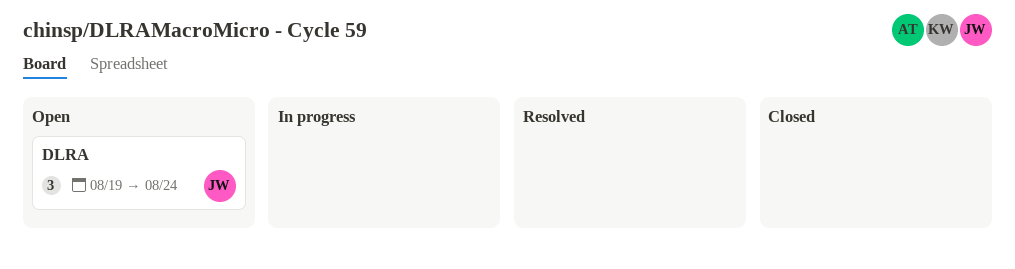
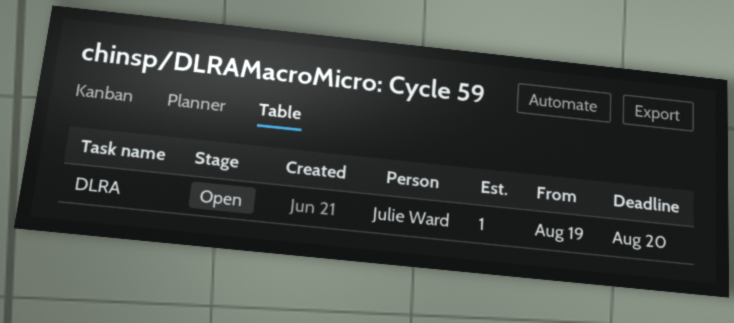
DLRA, estimate: 3 -> 1
DLRA, due: Aug 24 -> Aug 20

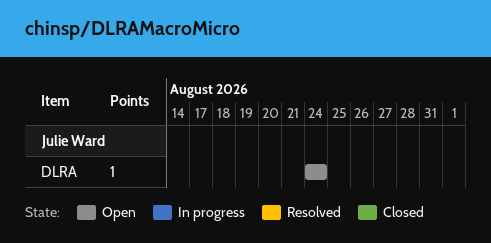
DLRA, start: Aug 19 -> Aug 24
DLRA, due: Aug 20 -> Aug 24

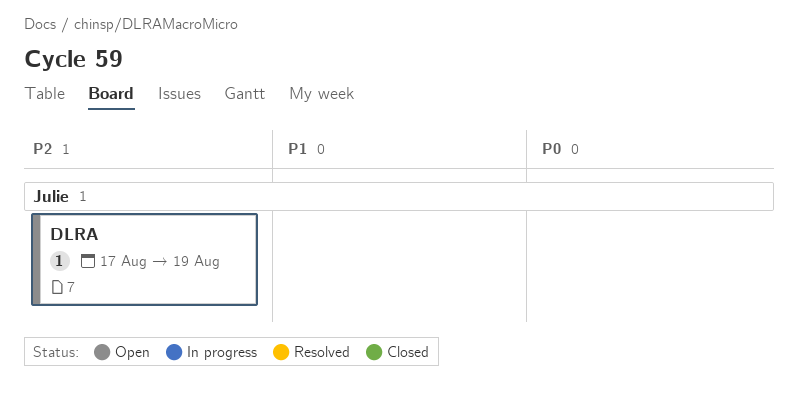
DLRA, start: Aug 24 -> Aug 17
DLRA, due: Aug 24 -> Aug 19

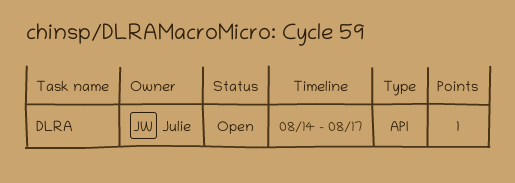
DLRA, start: Aug 17 -> Aug 14
DLRA, due: Aug 19 -> Aug 17

